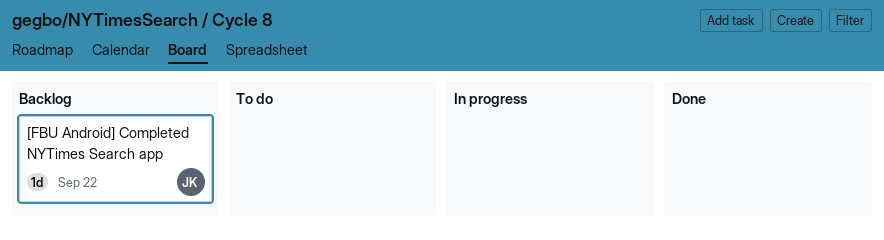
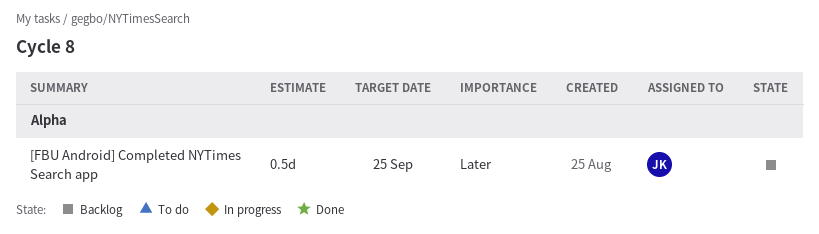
[FBU Android] Completed NYTimes Search app, estimate: 1d -> 0.5d
[FBU Android] Completed NYTimes Search app, due: Sep 22 -> Sep 25

